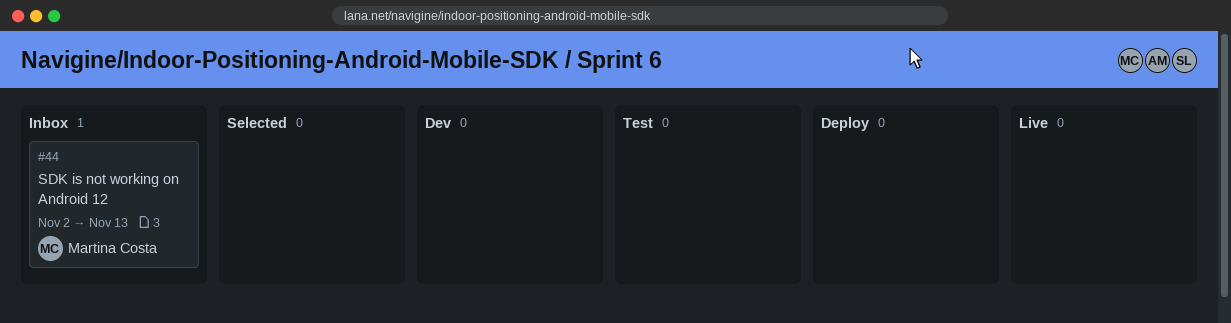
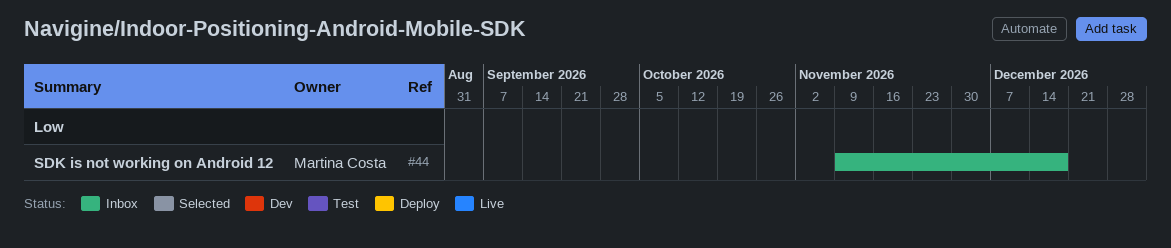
#44, start: Nov 2 -> Nov 9
#44, due: Nov 13 -> Dec 18

